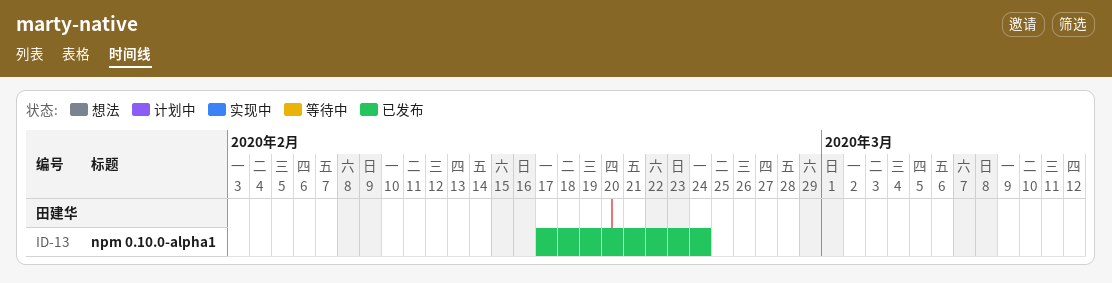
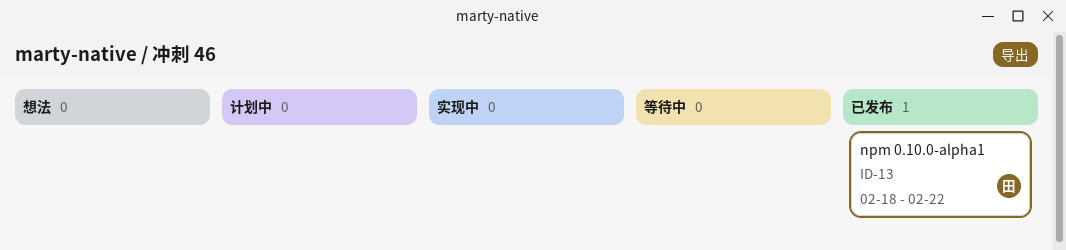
ID-13, start: Feb 17 -> Feb 18
ID-13, due: Feb 24 -> Feb 22

